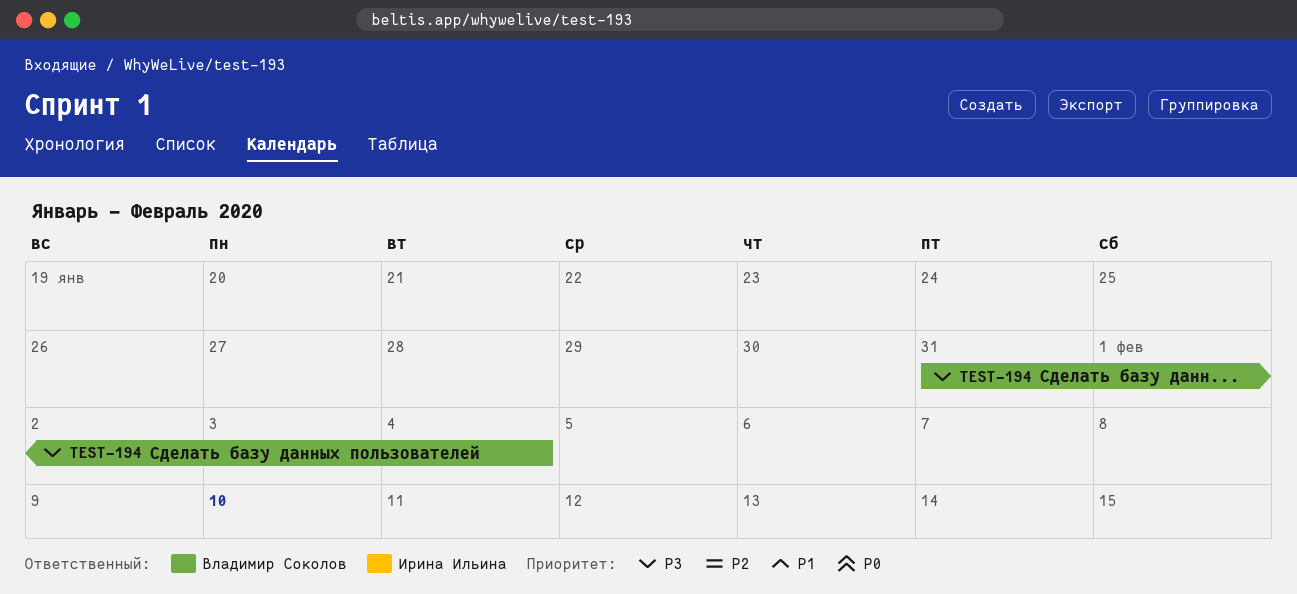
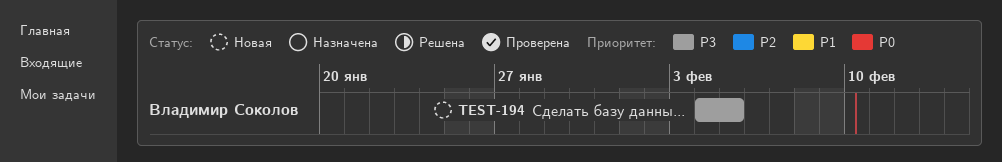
TEST-194, start: Jan 31 -> Feb 4
TEST-194, due: Feb 4 -> Feb 5

